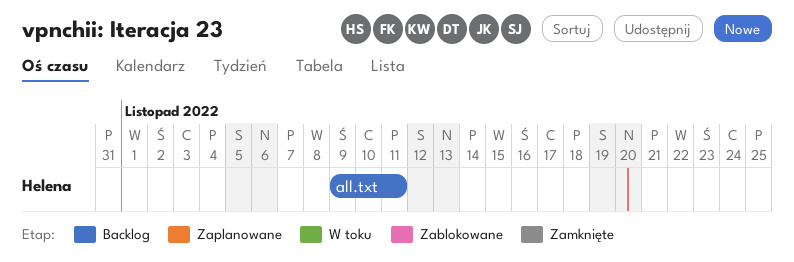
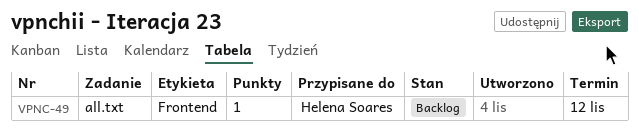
all.txt, due: Nov 11 -> Nov 12

